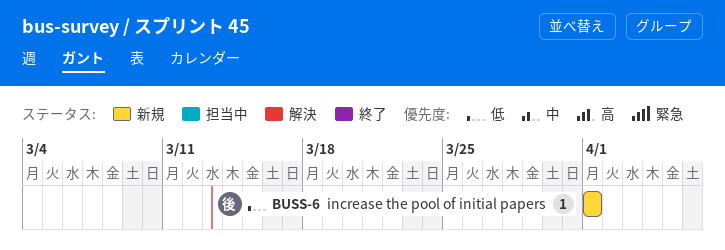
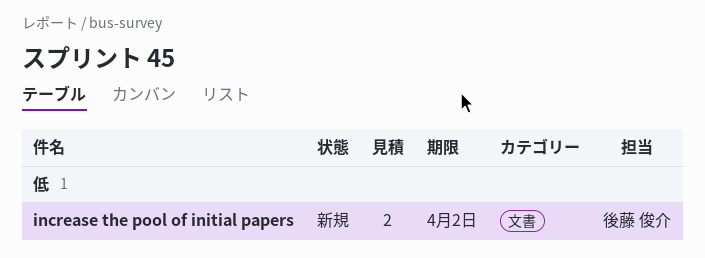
increase the pool of initial papers, estimate: 1 -> 2
increase the pool of initial papers, due: Apr 1 -> Apr 2

